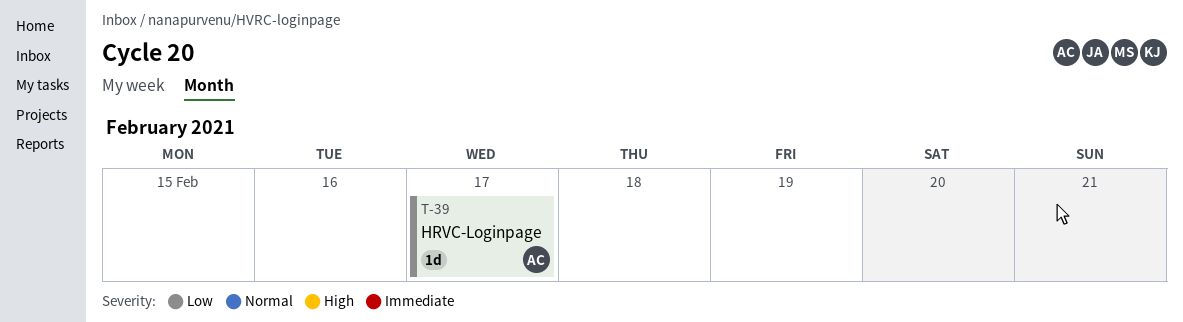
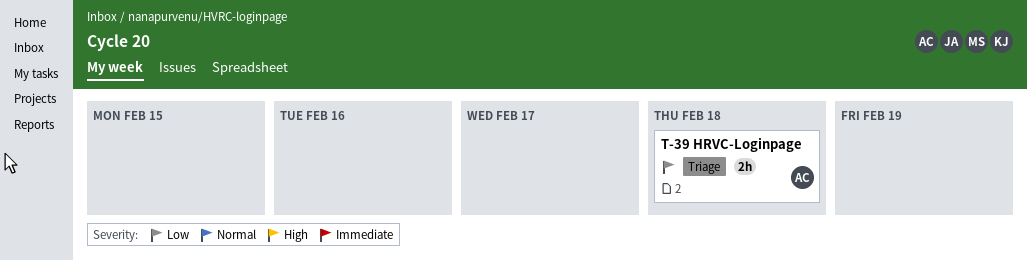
T-39, estimate: 1d -> 2h
T-39, due: Feb 17 -> Feb 18

